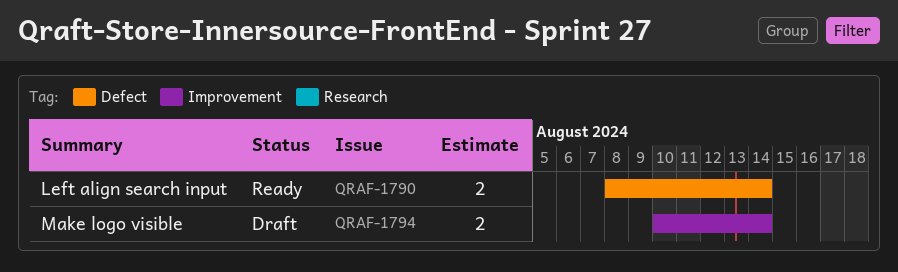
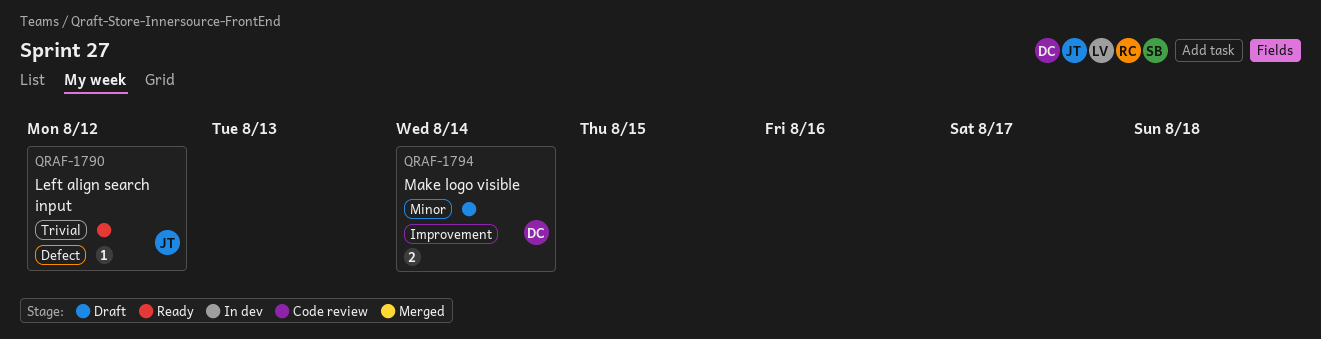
QRAF-1790, estimate: 2 -> 1
QRAF-1790, due: Aug 14 -> Aug 12

